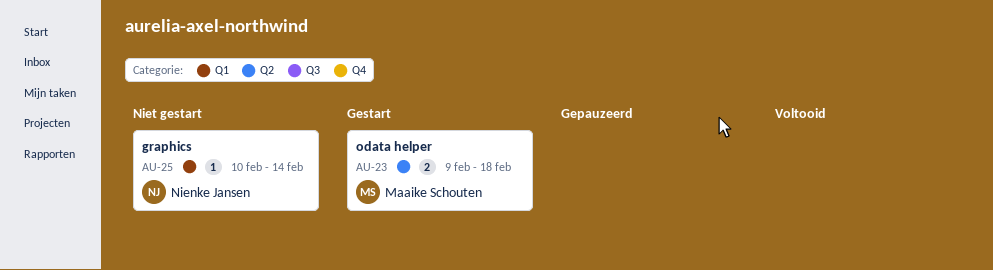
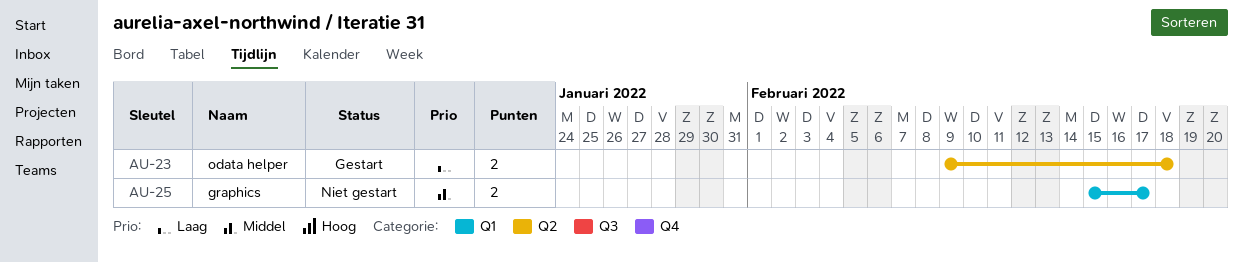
AU-25, estimate: 1 -> 2
AU-25, start: Feb 10 -> Feb 15
AU-25, due: Feb 14 -> Feb 17

